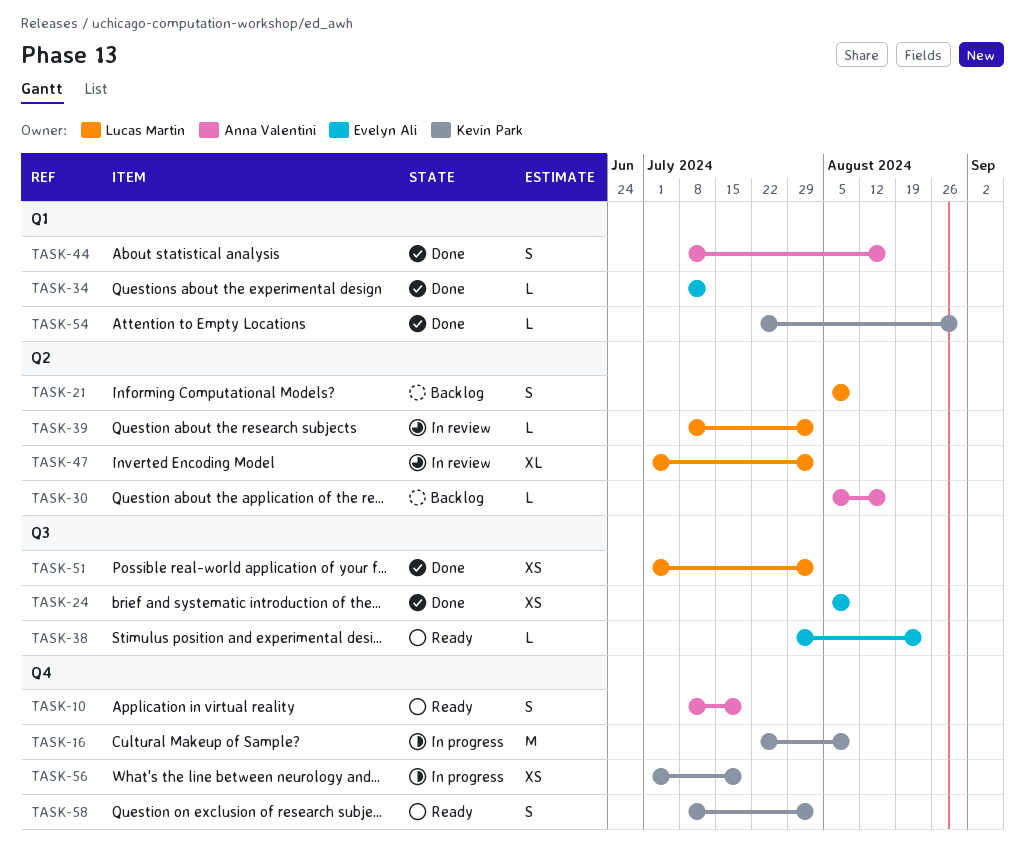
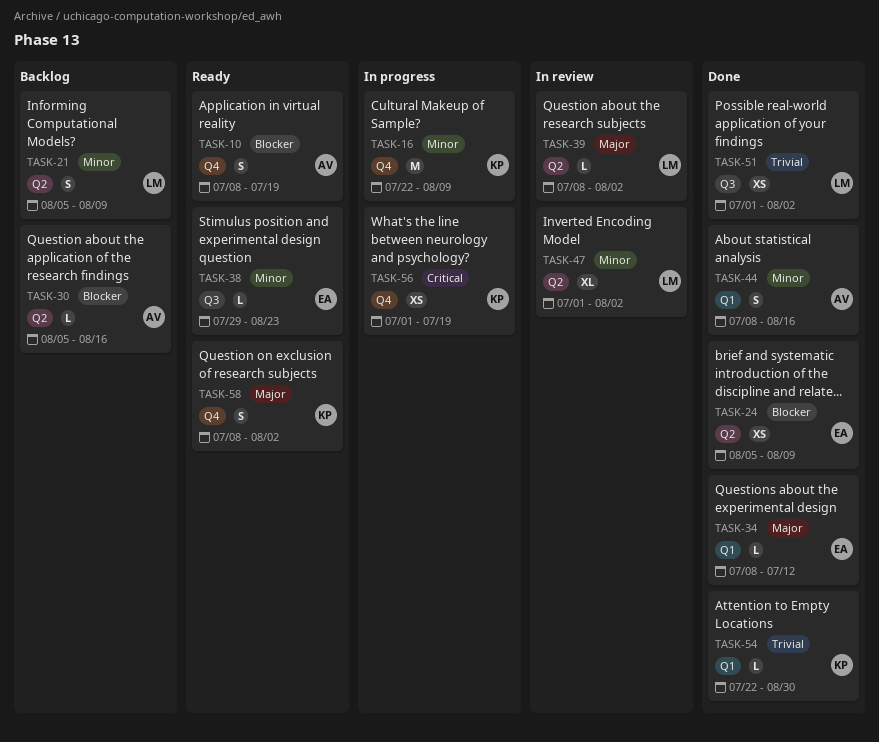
TASK-24, label: Q3 -> Q2

